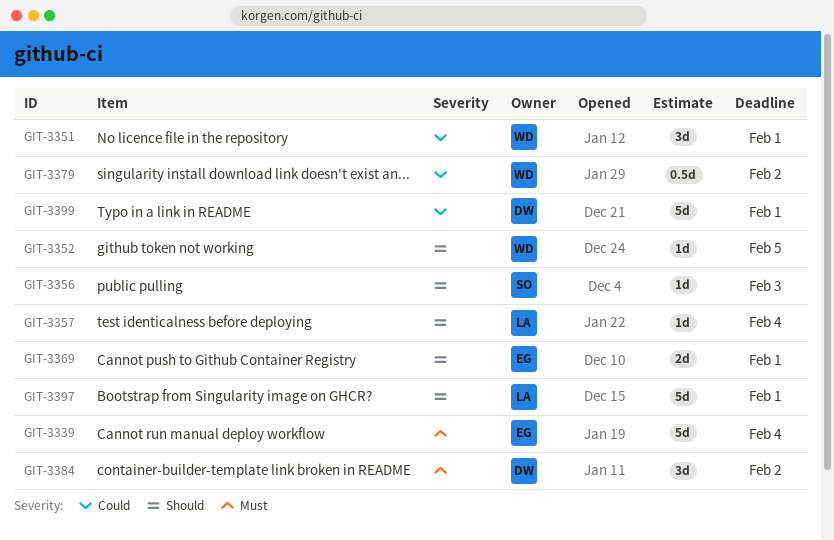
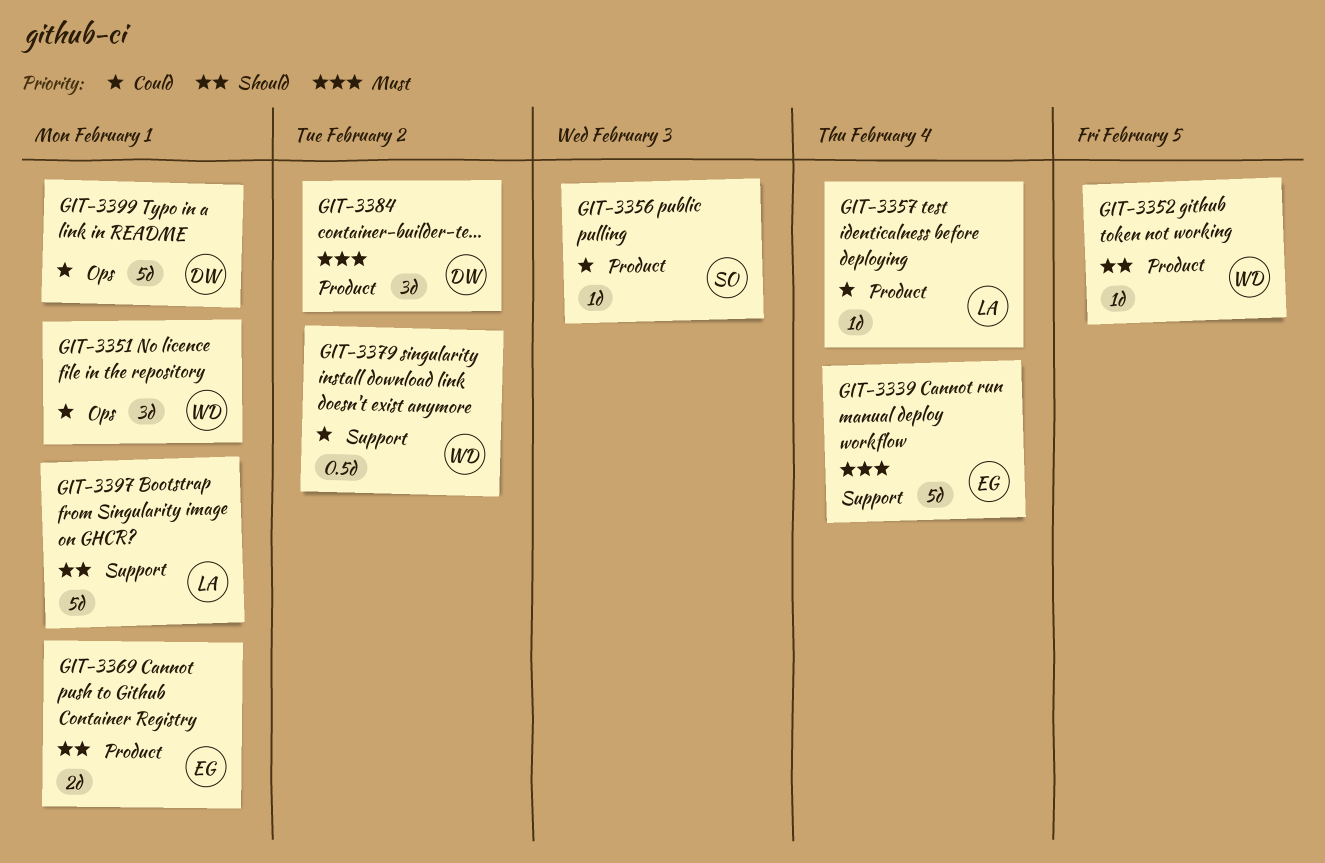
GIT-3356, priority: Should -> Could
GIT-3357, priority: Should -> Could

